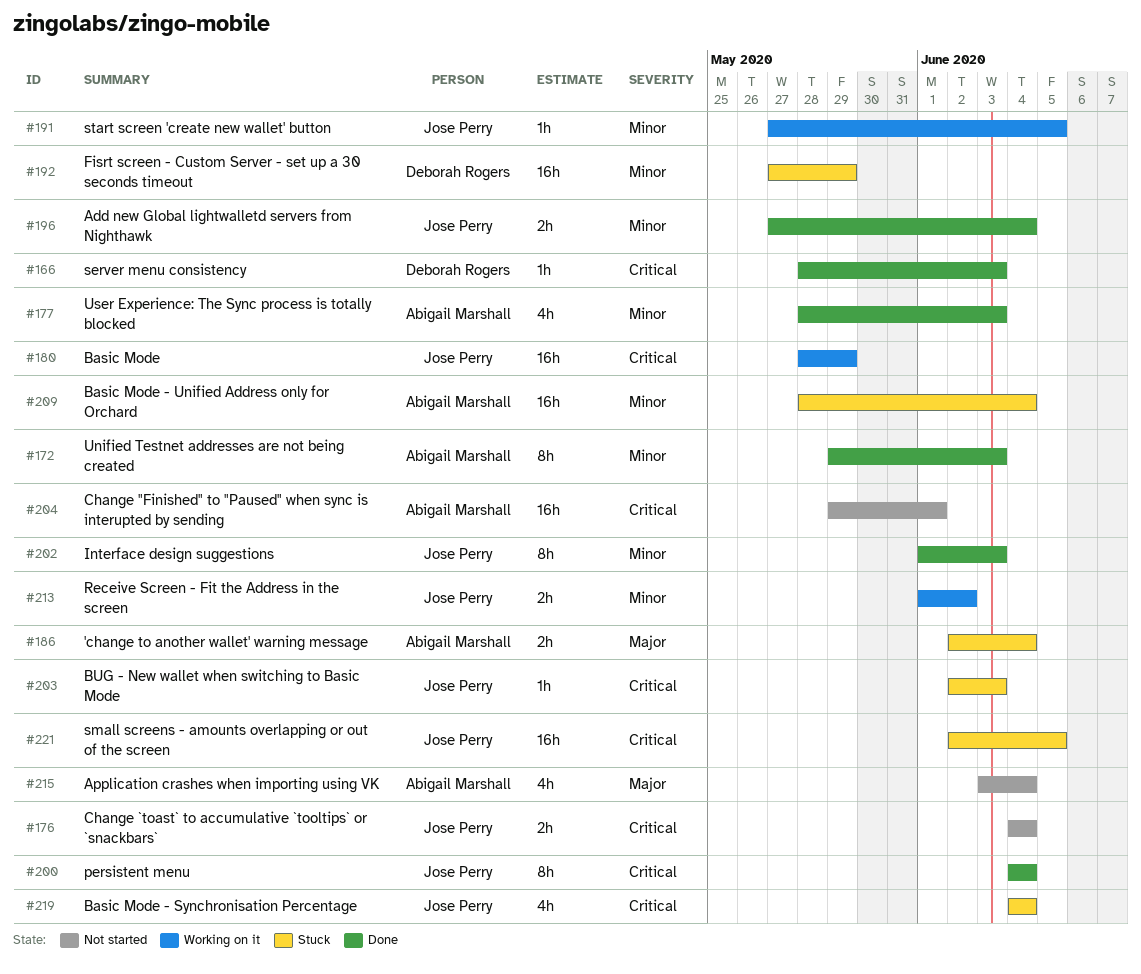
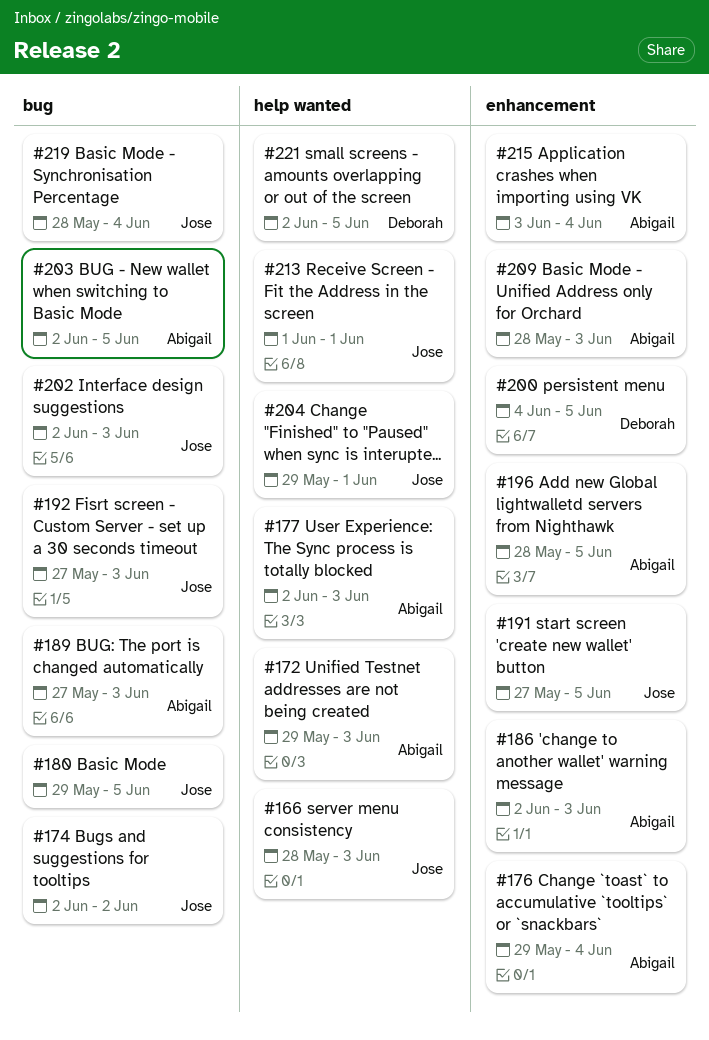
#166, owner: Deborah Rogers -> Jose Perry
#174: none -> present
#176, owner: Jose Perry -> Abigail Marshall
#176, start: Jun 4 -> May 29
#177, start: May 28 -> Jun 2
#180, start: May 28 -> May 29
#180, due: May 29 -> Jun 5
#186, due: Jun 4 -> Jun 3
#189: none -> present
#192, owner: Deborah Rogers -> Jose Perry
#192, due: May 29 -> Jun 3
#196, owner: Jose Perry -> Abigail Marshall
#196, start: May 27 -> May 28
#196, due: Jun 4 -> Jun 5
#200, owner: Jose Perry -> Deborah Rogers
#200, due: Jun 4 -> Jun 5
#202, start: Jun 1 -> Jun 2
#203, owner: Jose Perry -> Abigail Marshall
#203, due: Jun 3 -> Jun 5
#204, owner: Abigail Marshall -> Jose Perry
#209, due: Jun 4 -> Jun 3
#213, due: Jun 2 -> Jun 1
#219, start: Jun 4 -> May 28
#221, owner: Jose Perry -> Deborah Rogers

